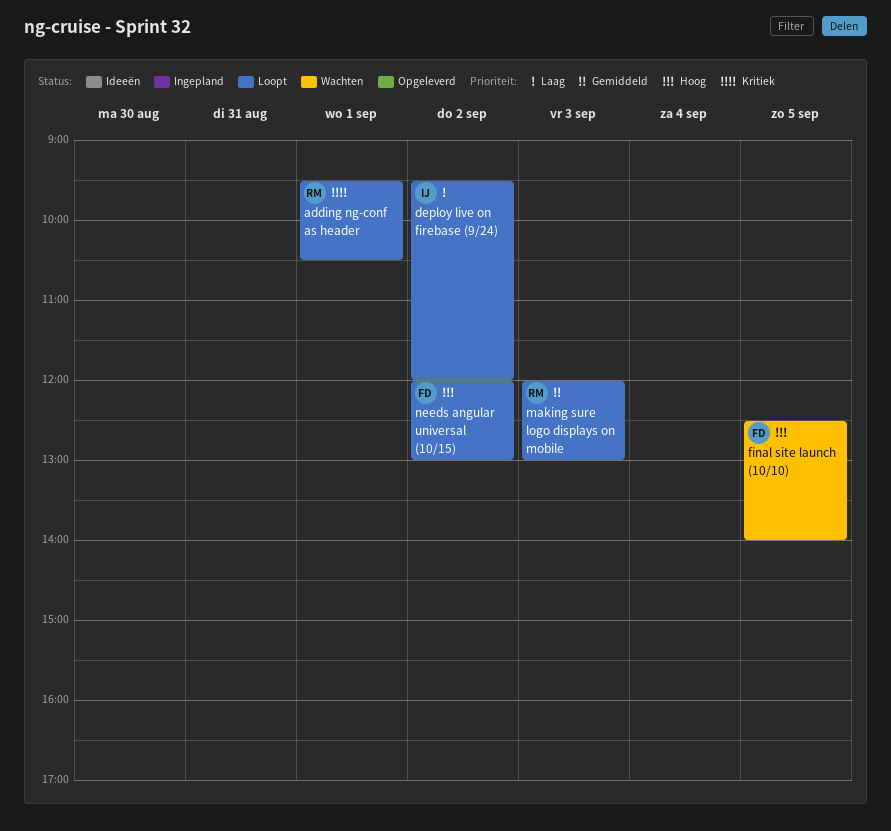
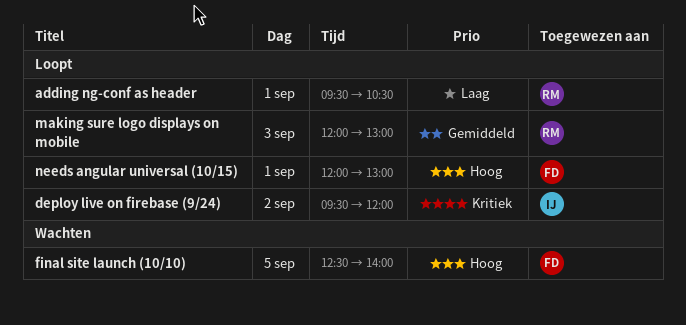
adding ng-conf as header, priority: Kritiek -> Laag
deploy live on firebase (9/24), priority: Laag -> Kritiek
needs angular universal (10/15), day: Sep 2 -> Sep 1

